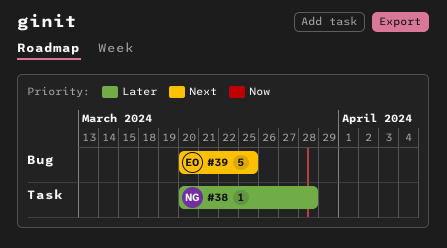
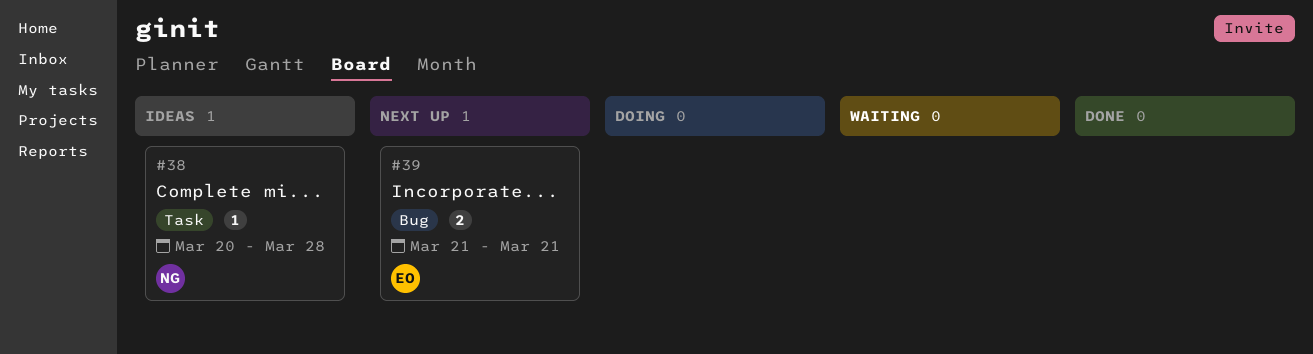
#39, estimate: 5 -> 2
#39, start: Mar 20 -> Mar 21
#39, due: Mar 25 -> Mar 21

